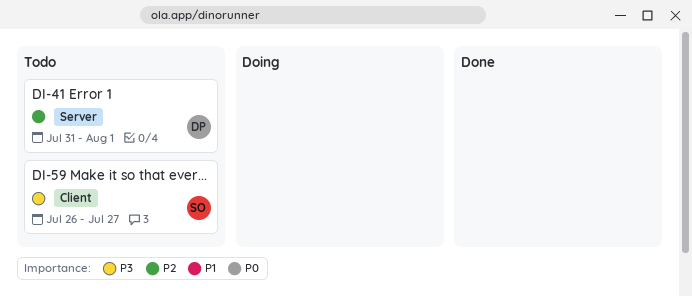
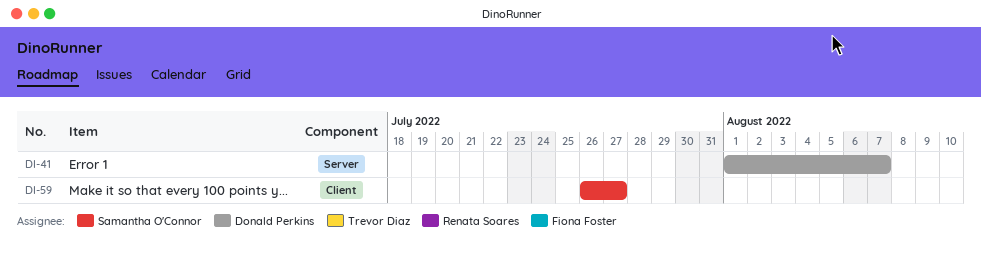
DI-41, start: Jul 31 -> Aug 1
DI-41, due: Aug 1 -> Aug 7

